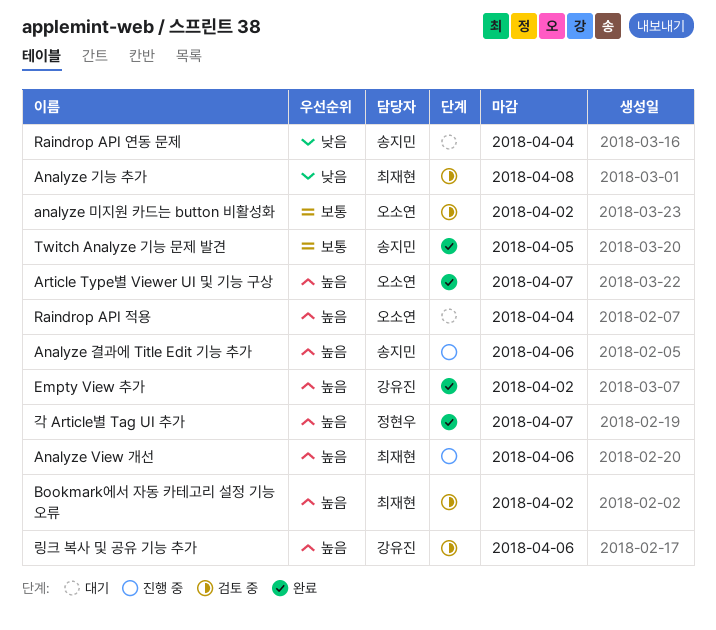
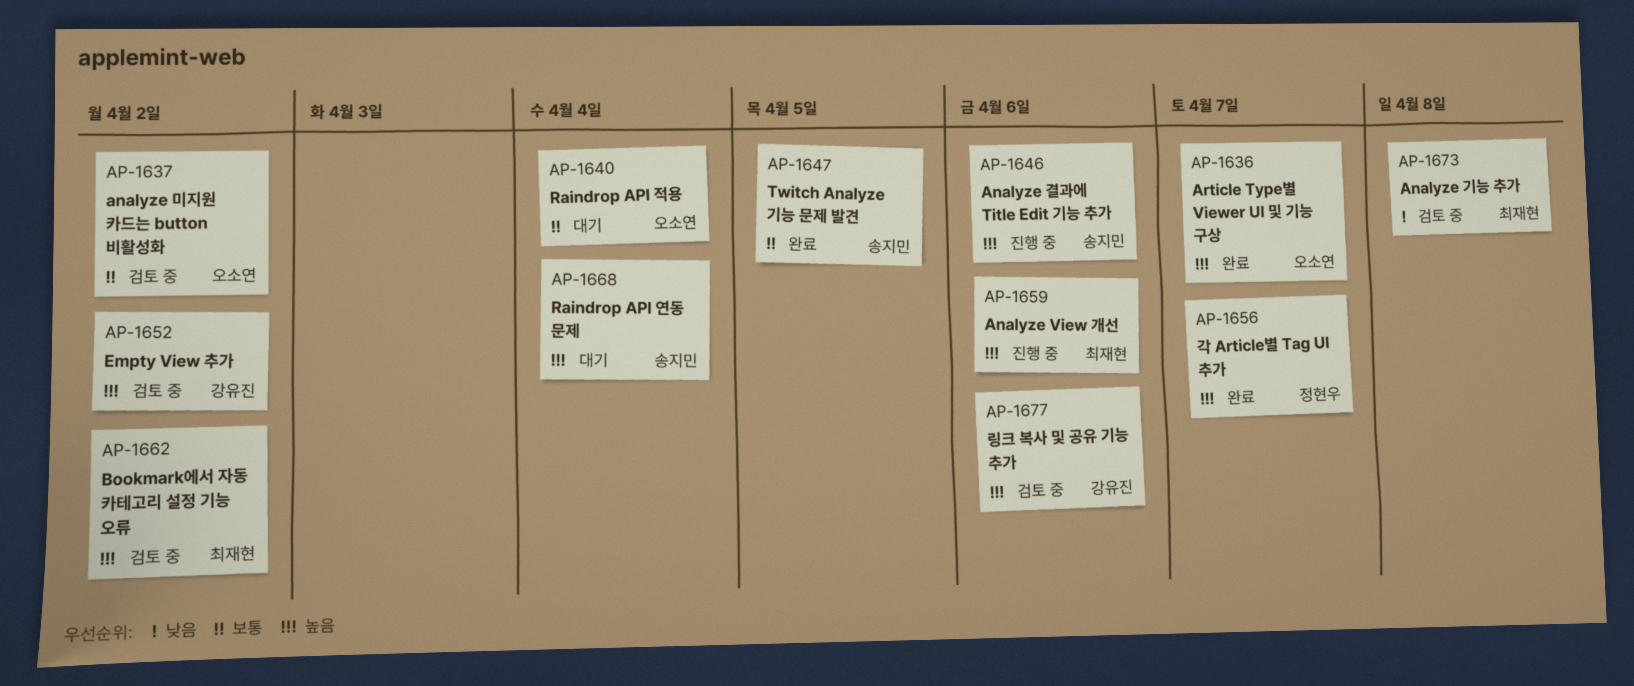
Empty View 추가, status: 완료 -> 검토 중
Raindrop API 연동 문제, priority: 낮음 -> 높음
Raindrop API 적용, priority: 높음 -> 보통

